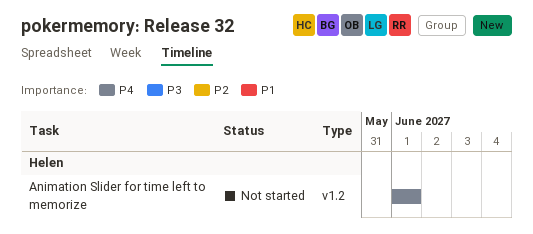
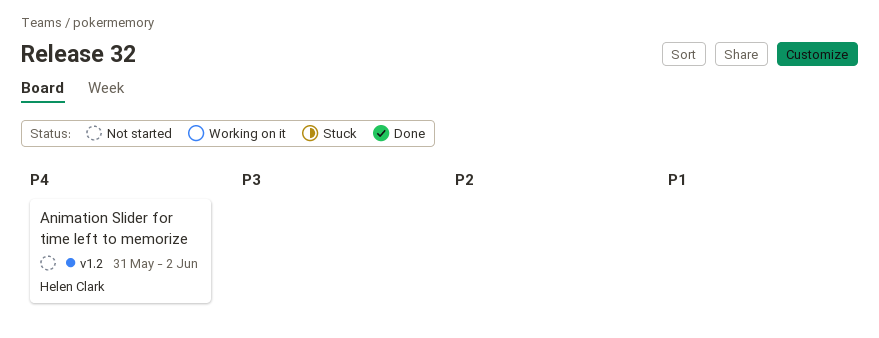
Animation Slider for time left to memorize, start: Jun 1 -> May 31
Animation Slider for time left to memorize, due: Jun 1 -> Jun 2

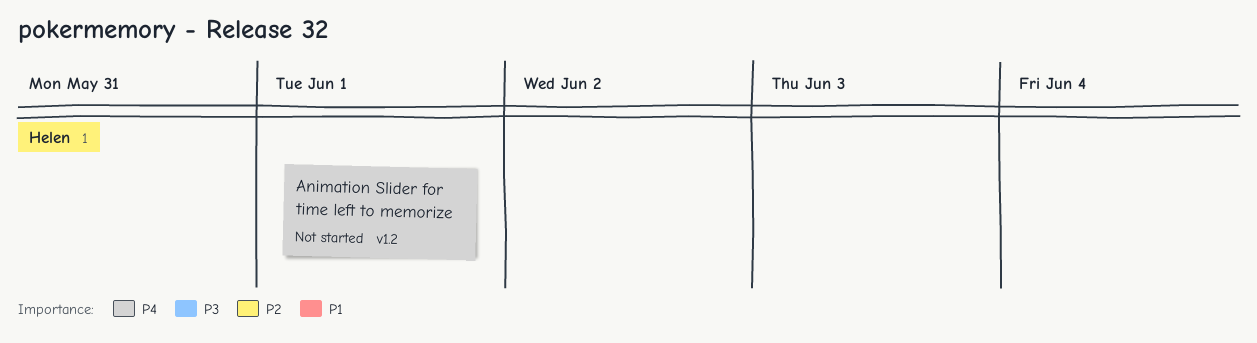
Animation Slider for time left to memorize, due: Jun 2 -> Jun 1

